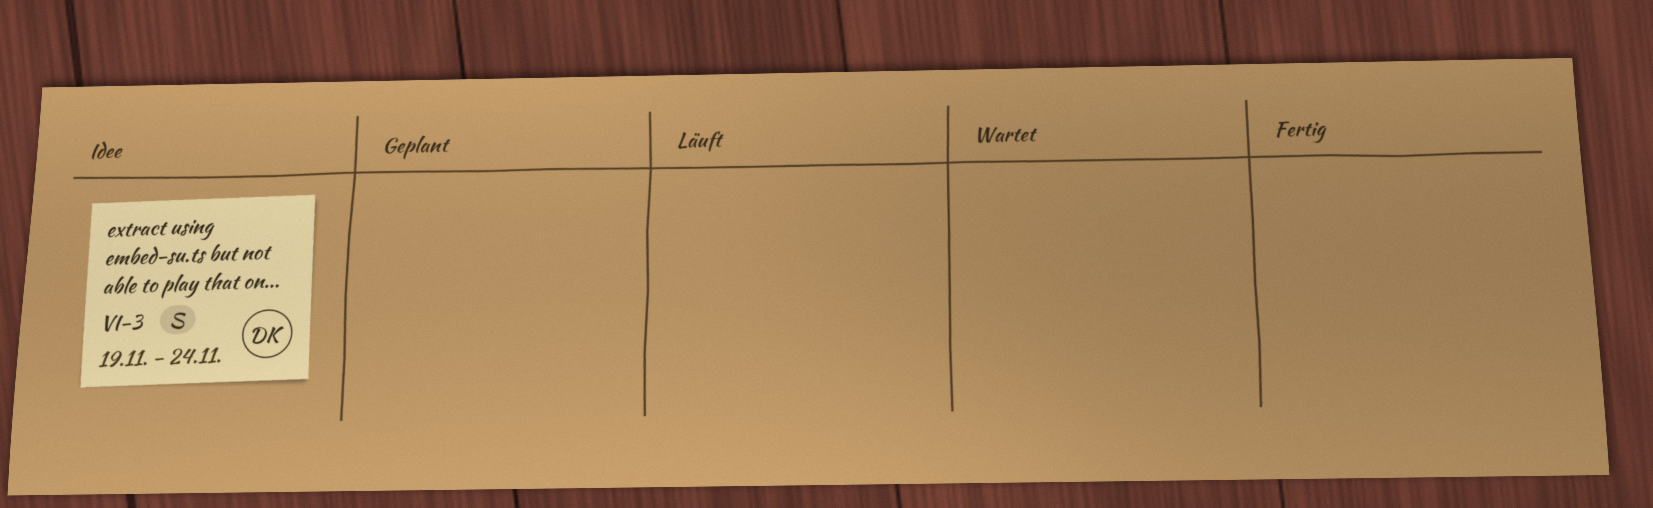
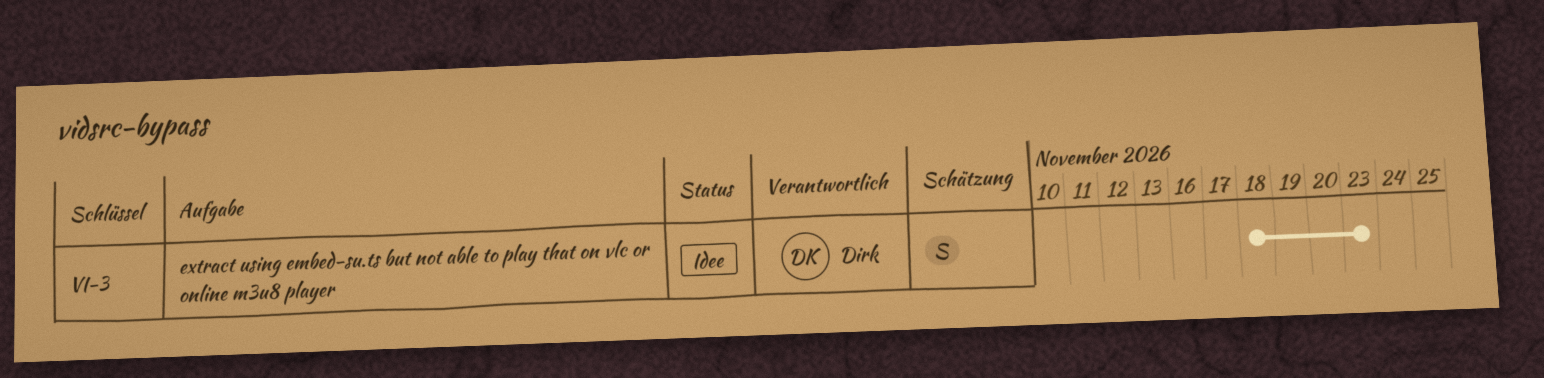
VI-3, start: Nov 19 -> Nov 18
VI-3, due: Nov 24 -> Nov 23

